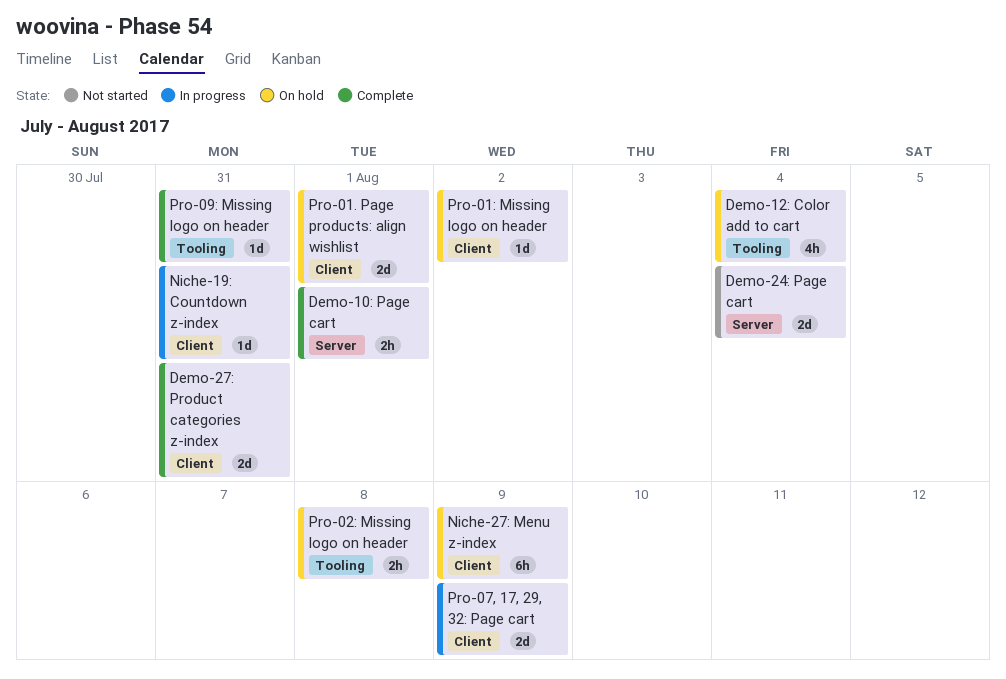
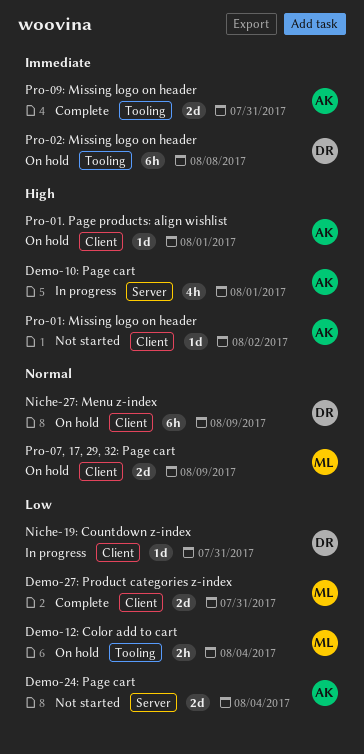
Demo-10: Page cart, status: Complete -> In progress
Demo-10: Page cart, estimate: 2h -> 4h
Demo-12: Color add to cart, estimate: 4h -> 2h
Pro-01. Page products: align wishlist, estimate: 2d -> 1d
Pro-01: Missing logo on header, status: On hold -> Not started
Pro-02: Missing logo on header, estimate: 2h -> 6h
Pro-07, 17, 29, 32: Page cart, status: In progress -> On hold
Pro-09: Missing logo on header, estimate: 1d -> 2d

